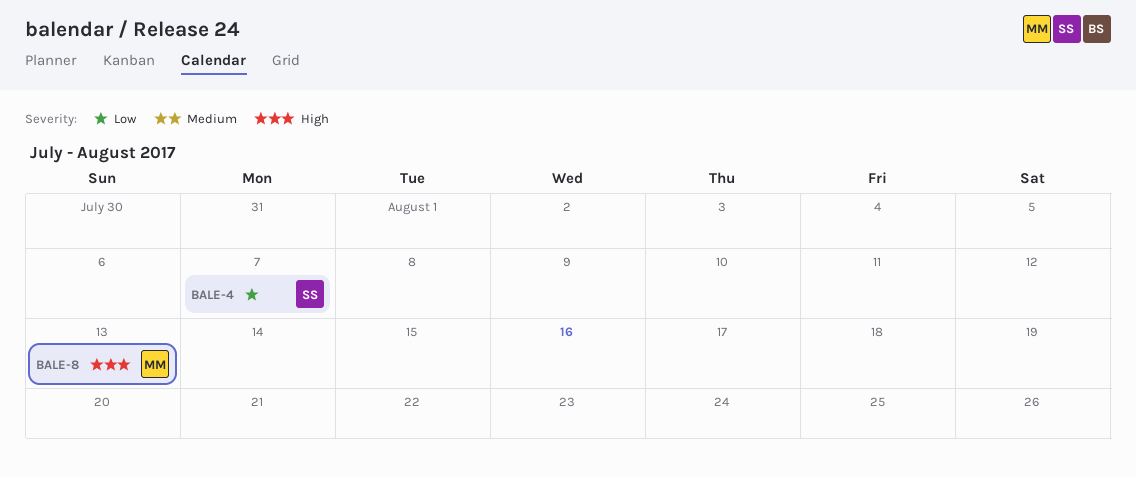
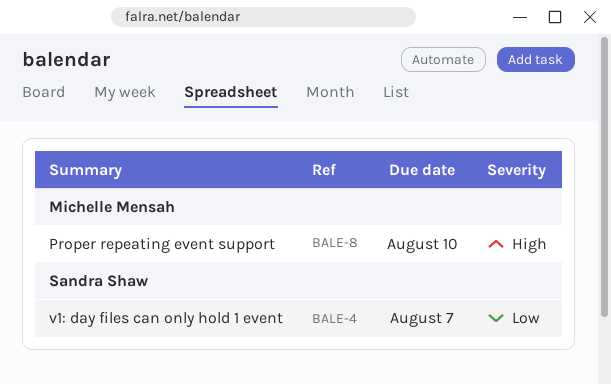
BALE-8, due: Aug 13 -> Aug 10

